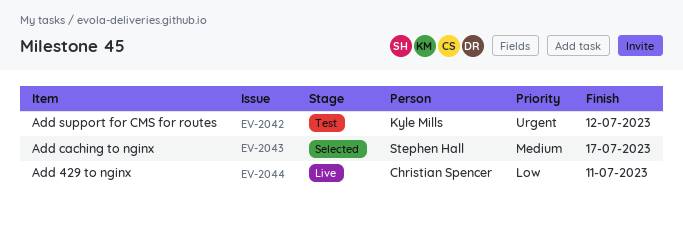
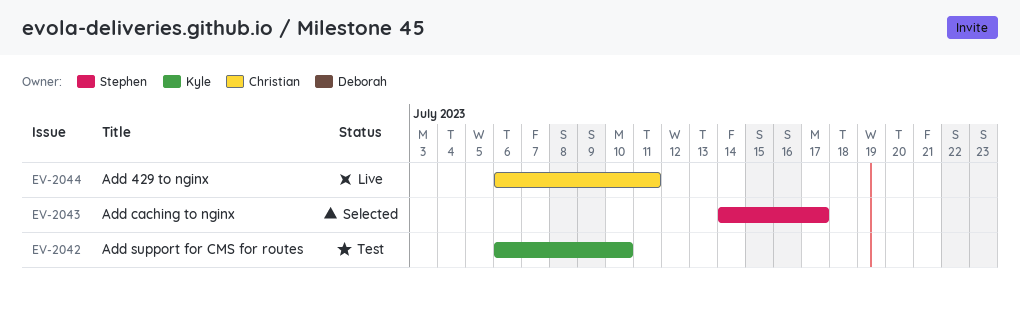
EV-2042, due: Jul 12 -> Jul 10

